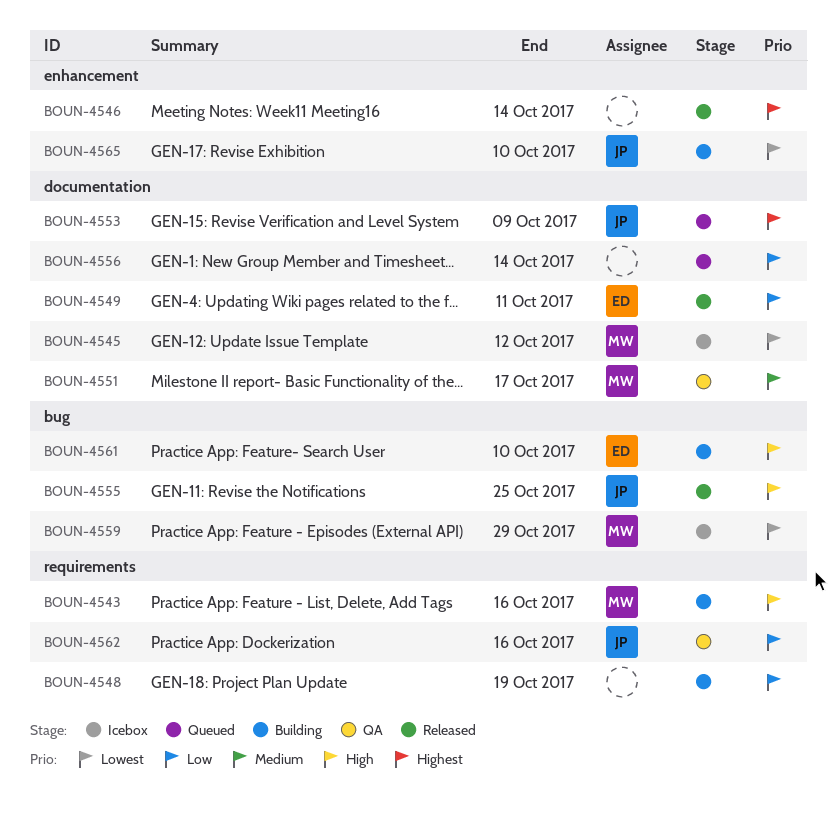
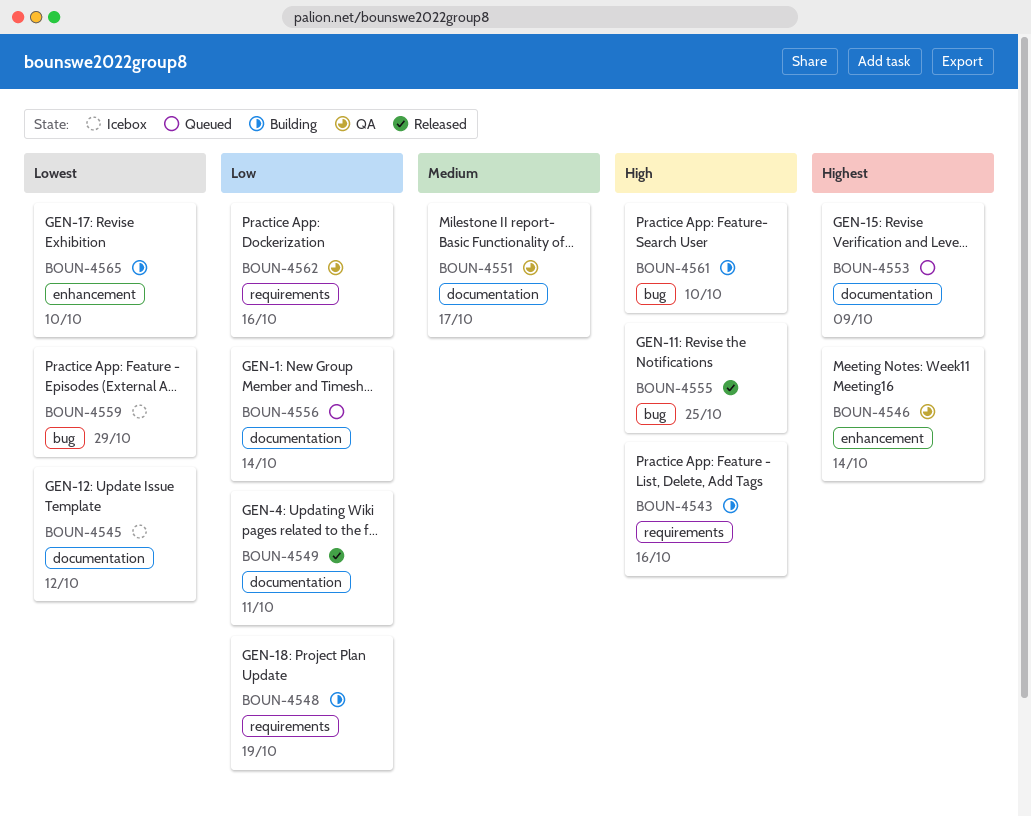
BOUN-4546, status: Released -> QA

